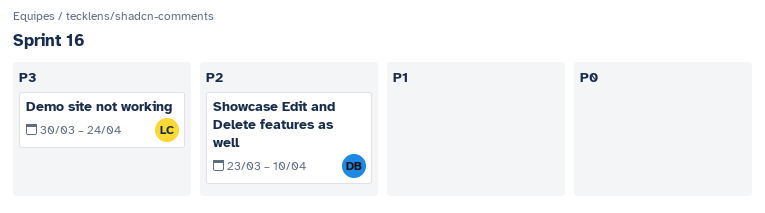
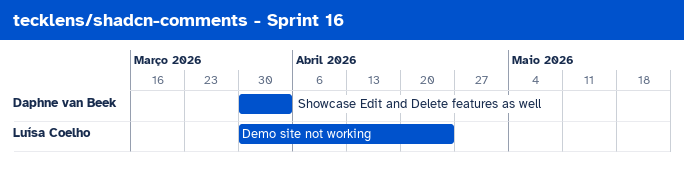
Showcase Edit and Delete features as well, start: Mar 23 -> Mar 30
Showcase Edit and Delete features as well, due: Apr 10 -> Apr 3

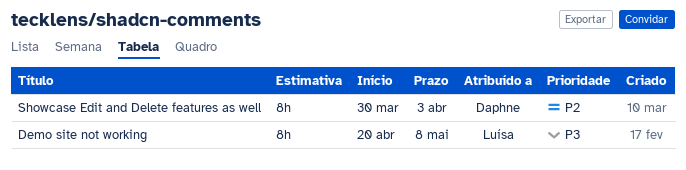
Demo site not working, start: Mar 30 -> Apr 20
Demo site not working, due: Apr 24 -> May 8

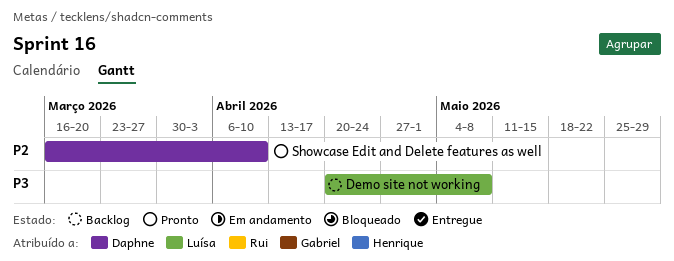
Showcase Edit and Delete features as well, start: Mar 30 -> Mar 16
Showcase Edit and Delete features as well, due: Apr 3 -> Apr 10

